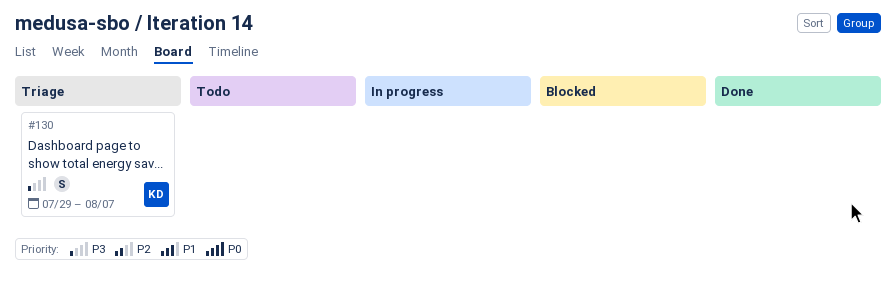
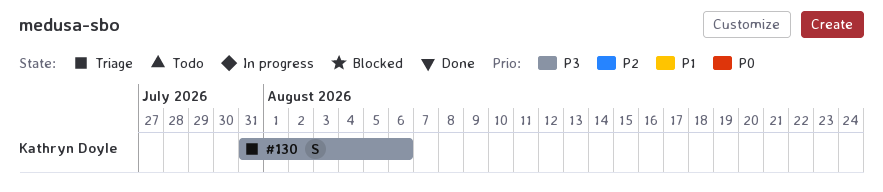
#130, start: Jul 29 -> Jul 31
#130, due: Aug 7 -> Aug 6

